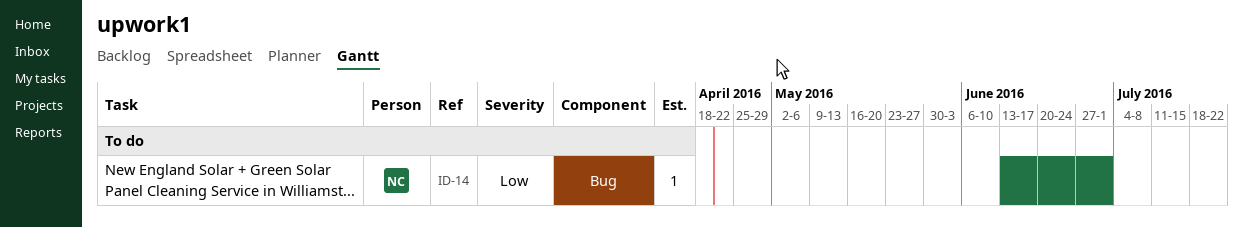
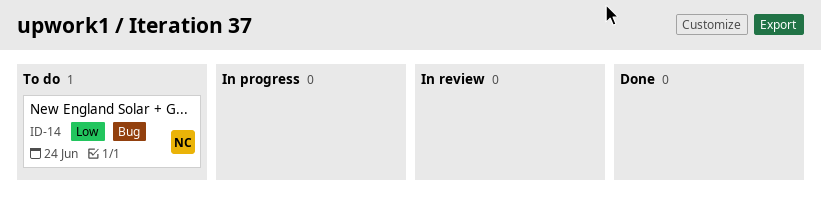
ID-14, due: Jul 1 -> Jun 24

